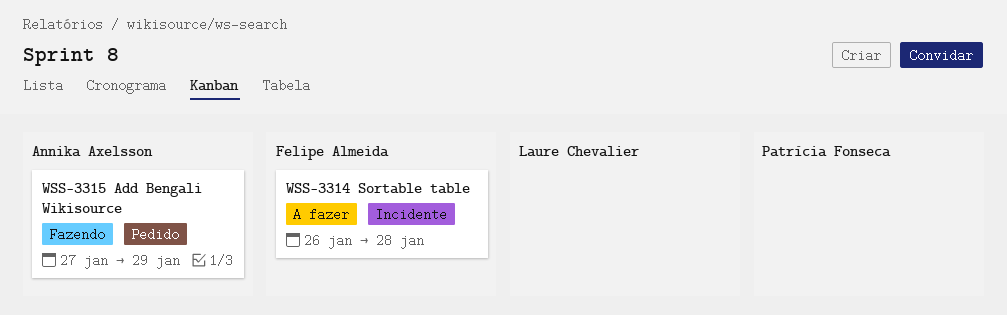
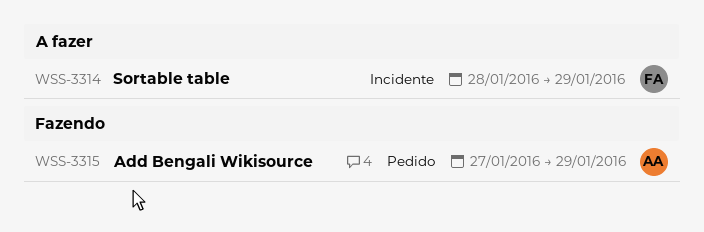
WSS-3314, start: Jan 26 -> Jan 28
WSS-3314, due: Jan 28 -> Jan 29

